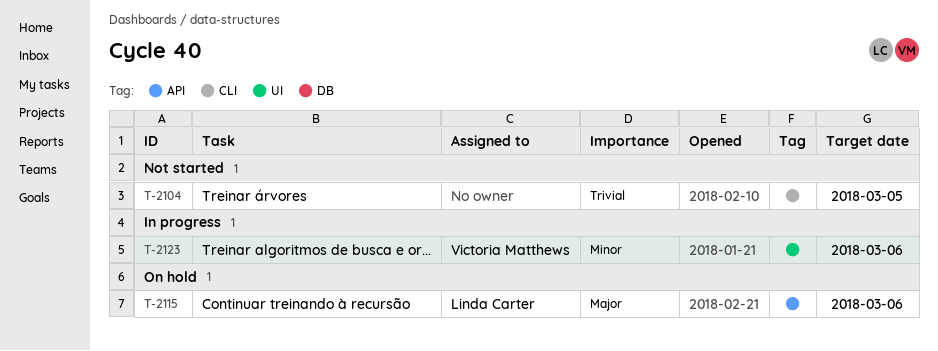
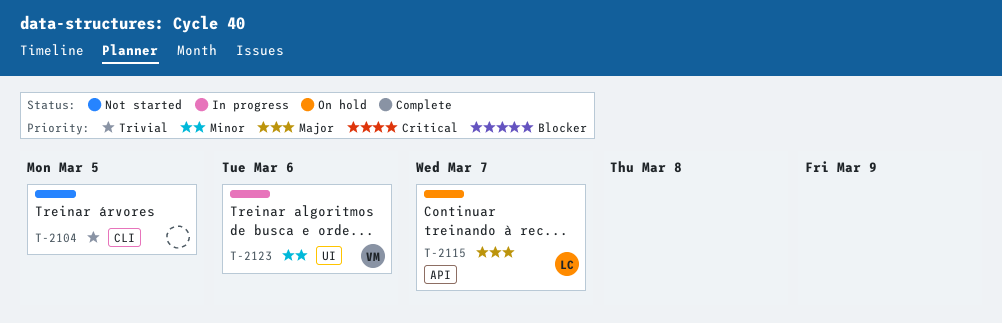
T-2115, due: Mar 6 -> Mar 7

